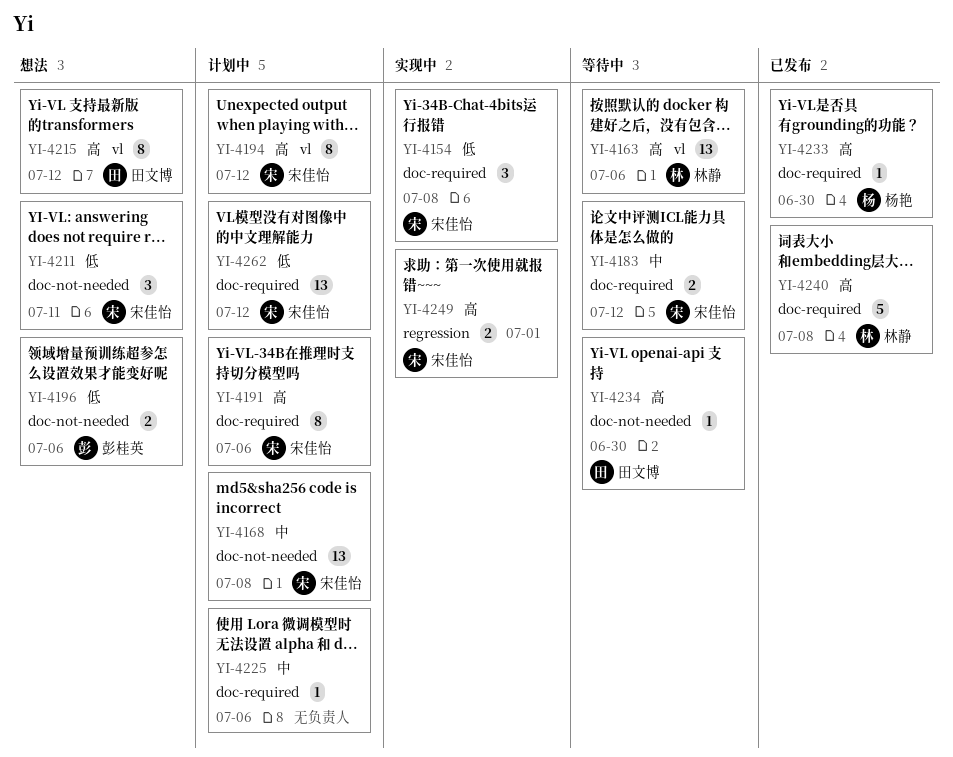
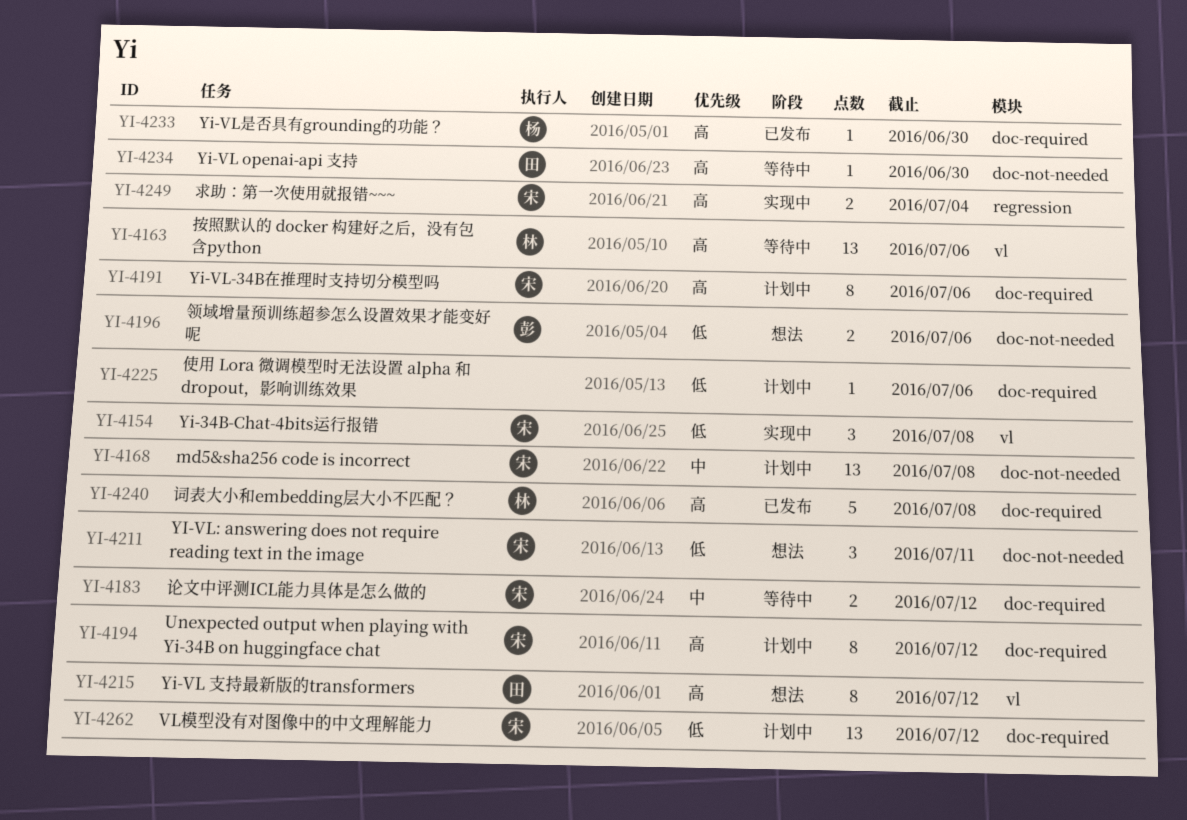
YI-4154, label: doc-required -> vl
YI-4194, label: vl -> doc-required
YI-4225, priority: 中 -> 低
YI-4249, due: Jul 1 -> Jul 4

